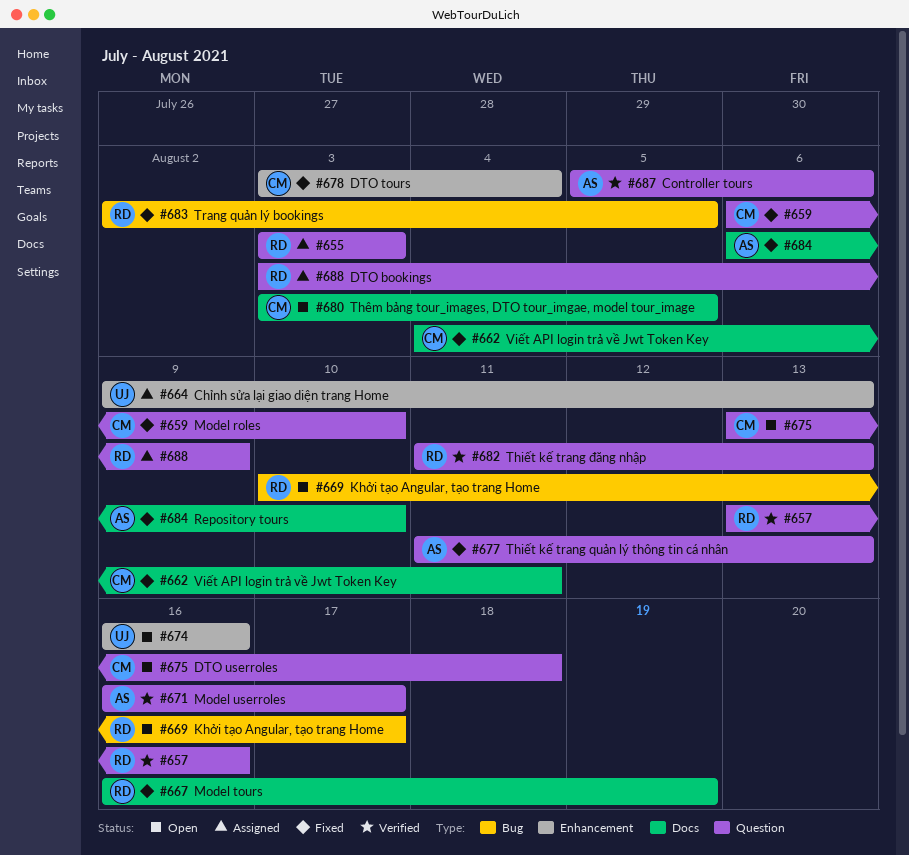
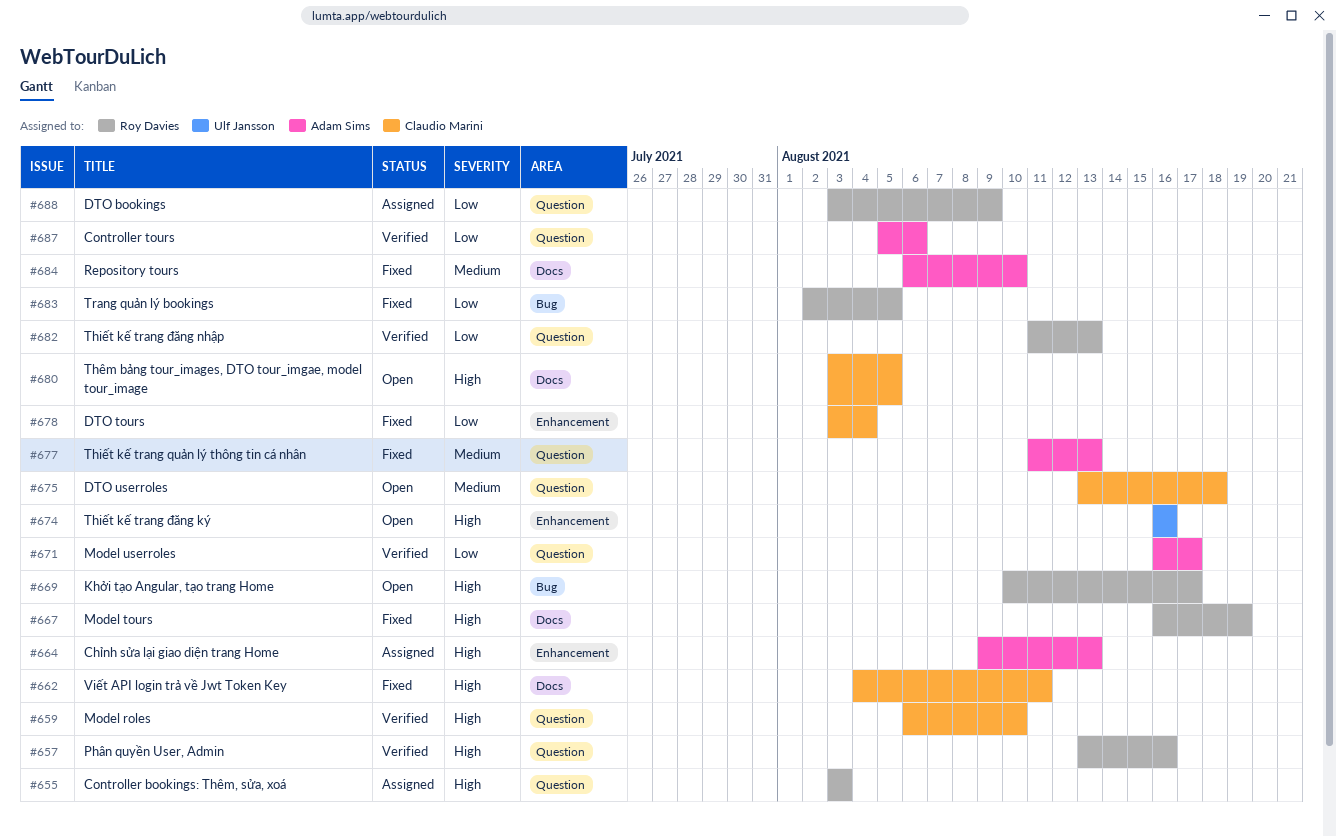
#659, status: Fixed -> Verified
#664, owner: Ulf Jansson -> Adam Sims

